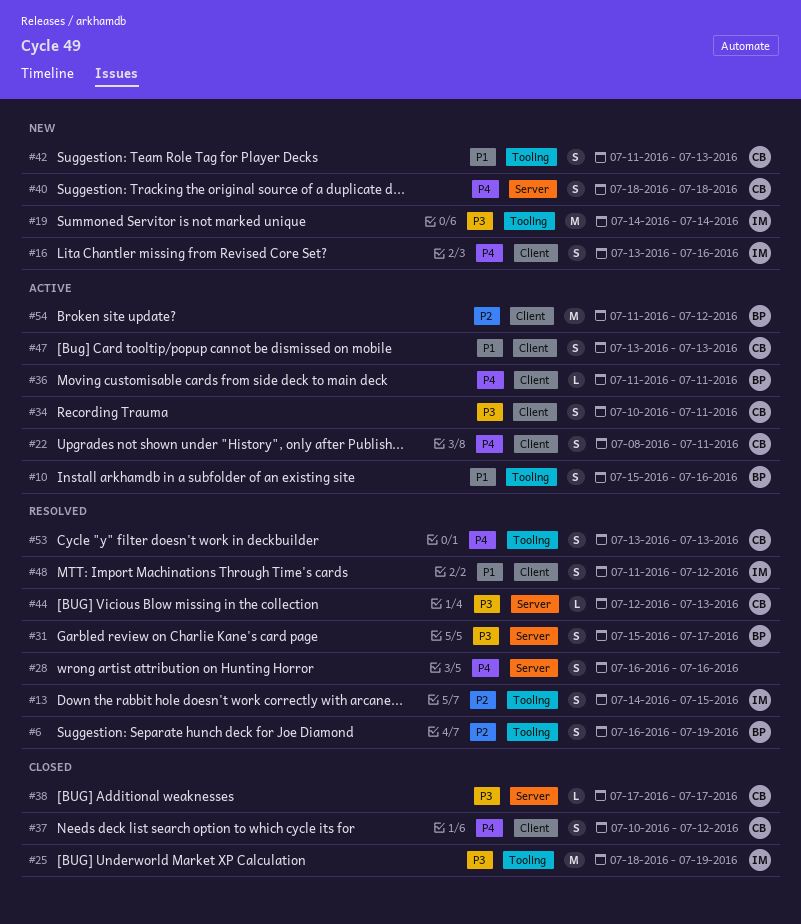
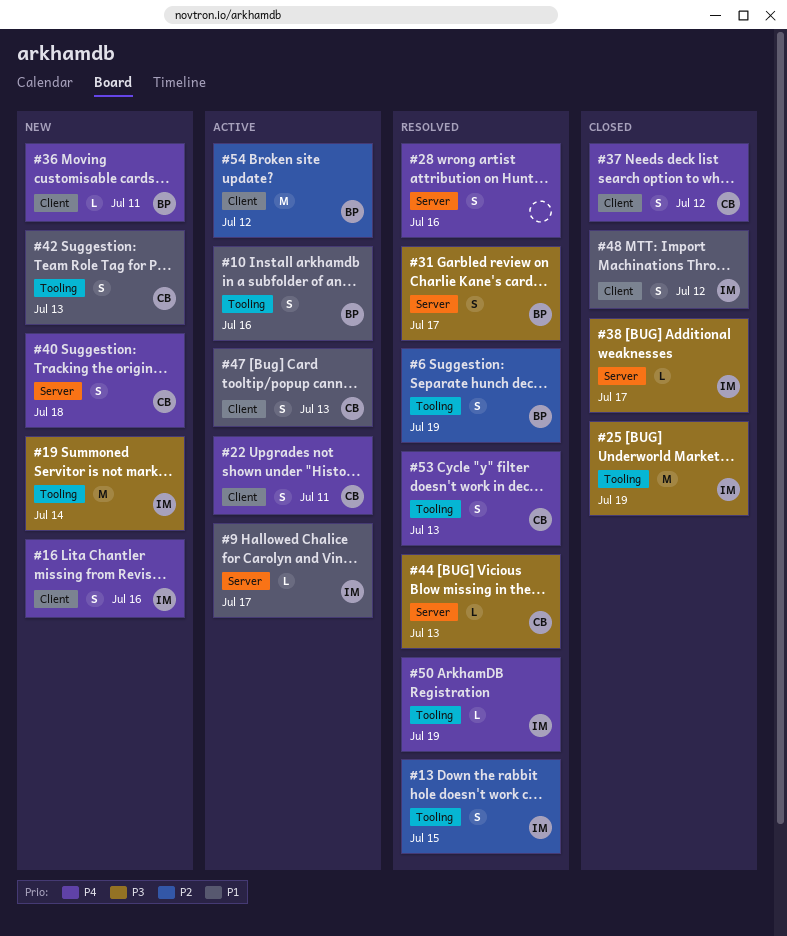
#9: none -> present
#34: present -> none
#36, status: Active -> New
#38, owner: CB -> IM
#48, status: Resolved -> Closed
#50: none -> present

